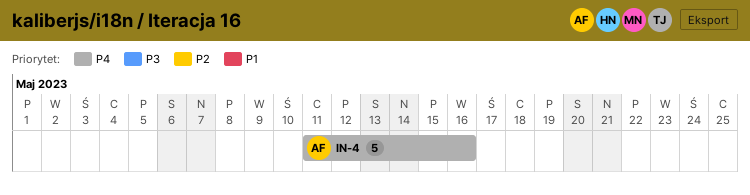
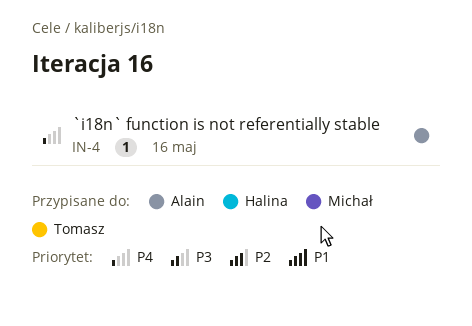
IN-4, estimate: 5 -> 1

